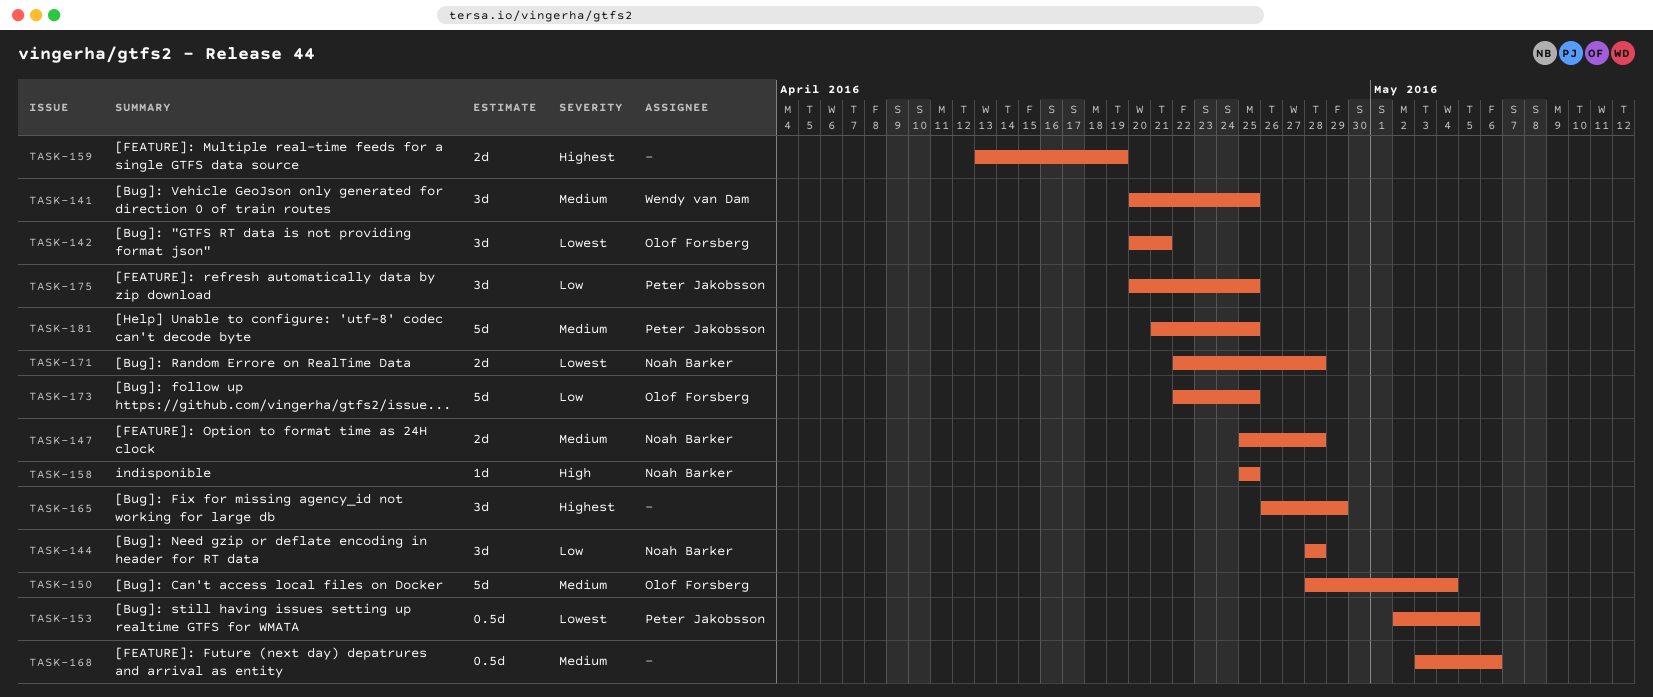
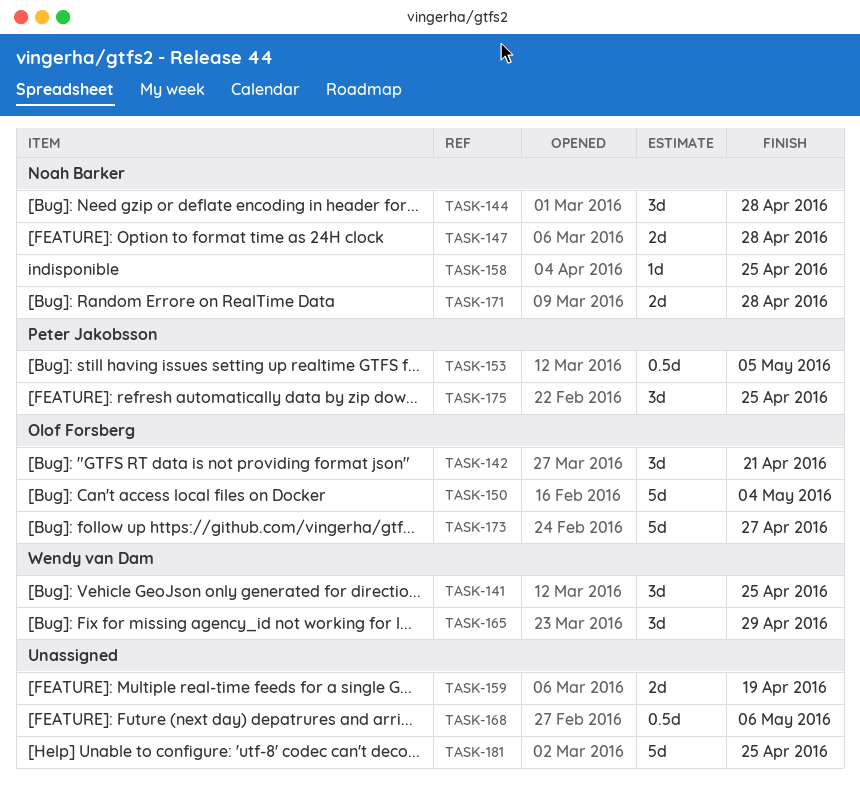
TASK-165, owner: none -> Wendy van Dam
TASK-173, due: Apr 25 -> Apr 27
TASK-181, owner: Peter Jakobsson -> none

